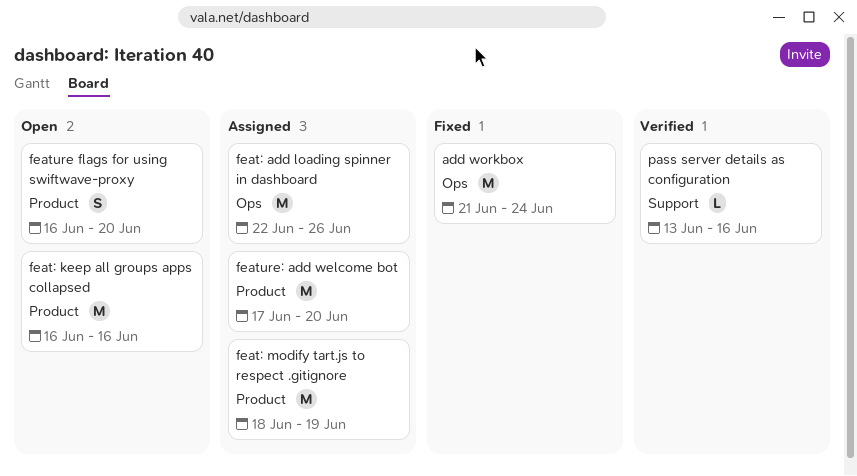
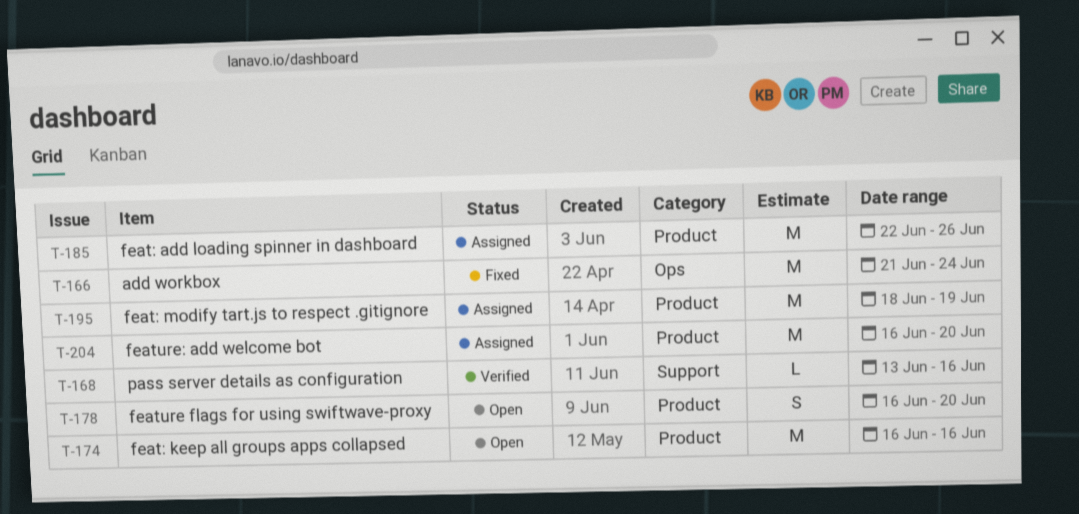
feat: add loading spinner in dashboard, label: Ops -> Product
feature: add welcome bot, start: Jun 17 -> Jun 16

